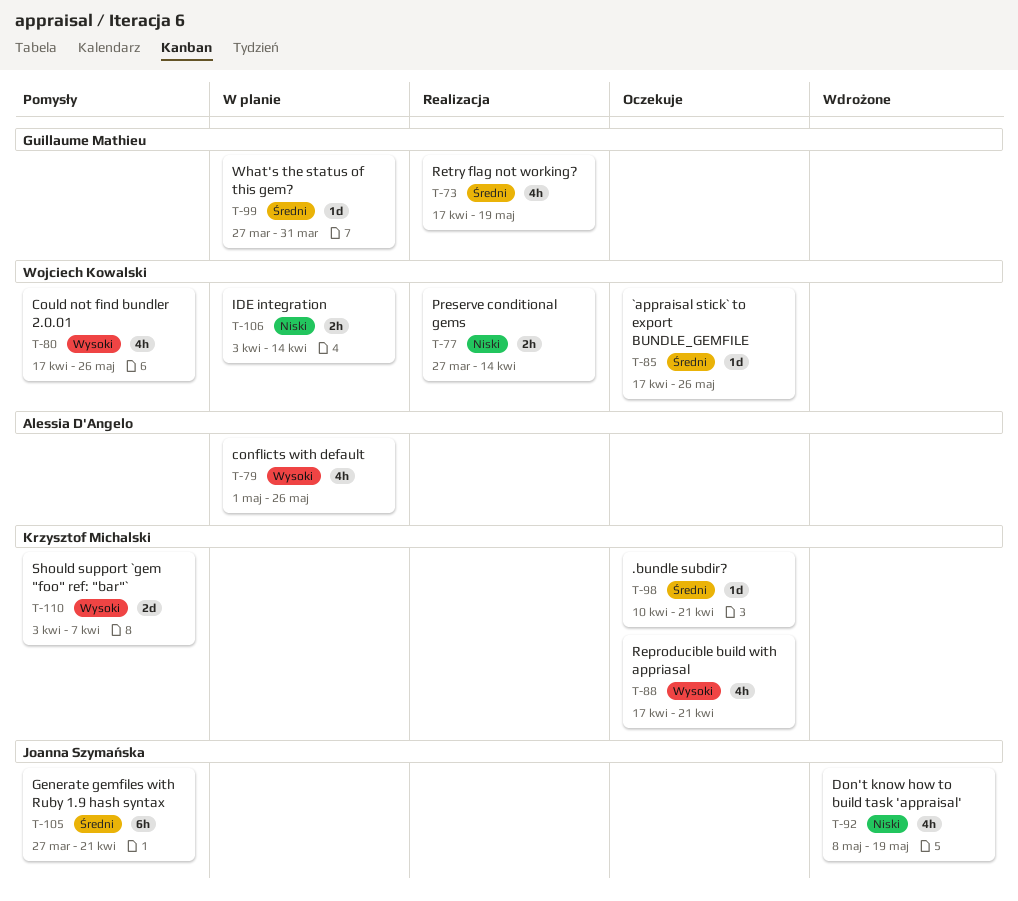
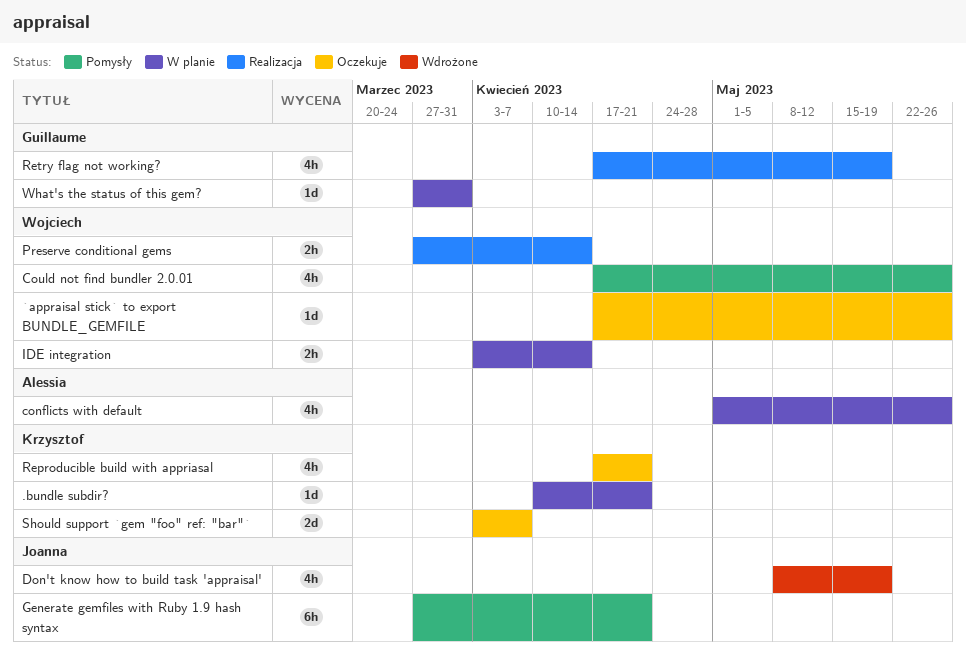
.bundle subdir?, status: Oczekuje -> W planie
Should support `gem "foo" ref: "bar"`, status: Pomysły -> Oczekuje

